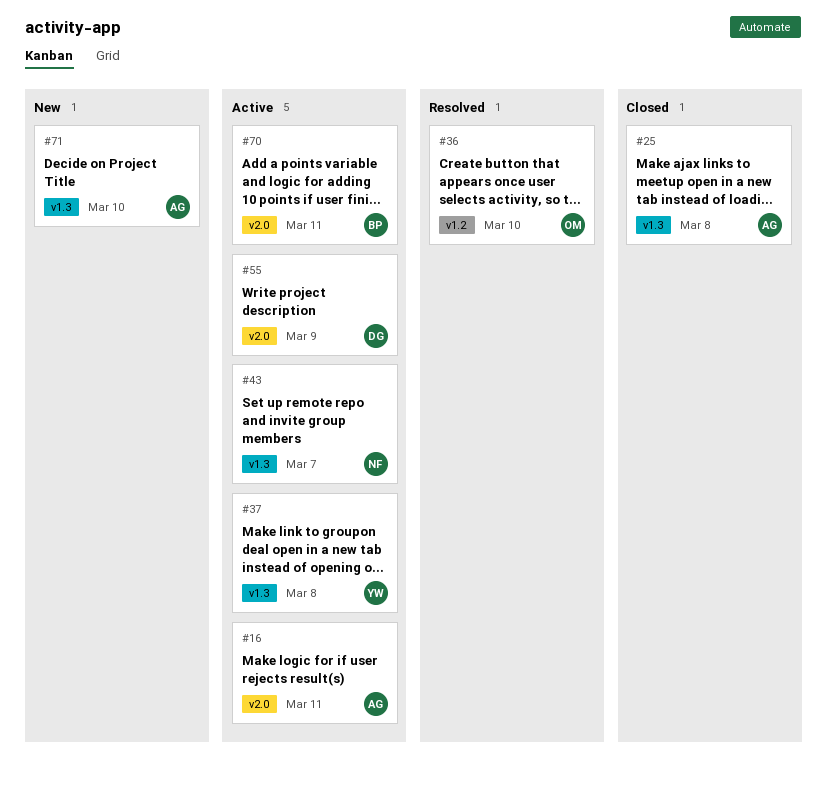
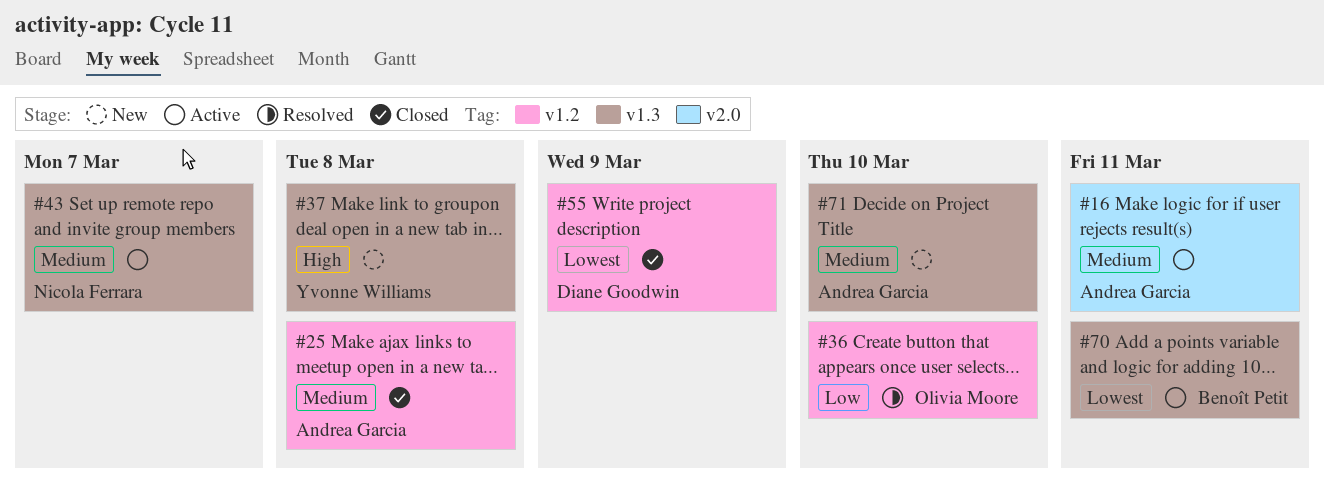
#25, label: v1.3 -> v1.2
#37, status: Active -> New
#55, status: Active -> Closed
#55, label: v2.0 -> v1.2
#70, label: v2.0 -> v1.3

